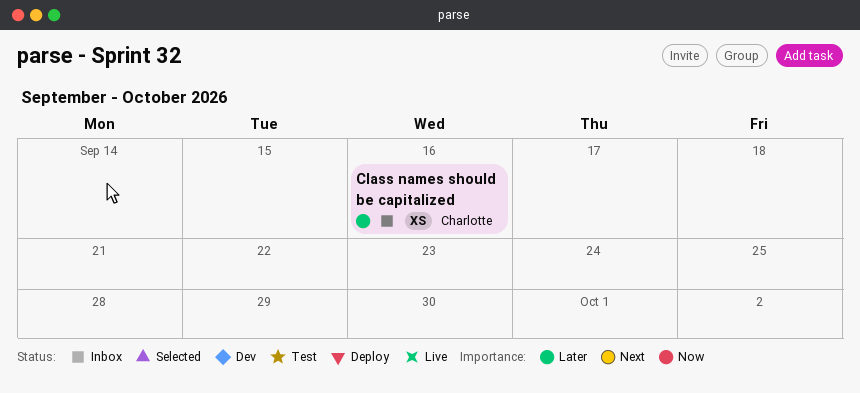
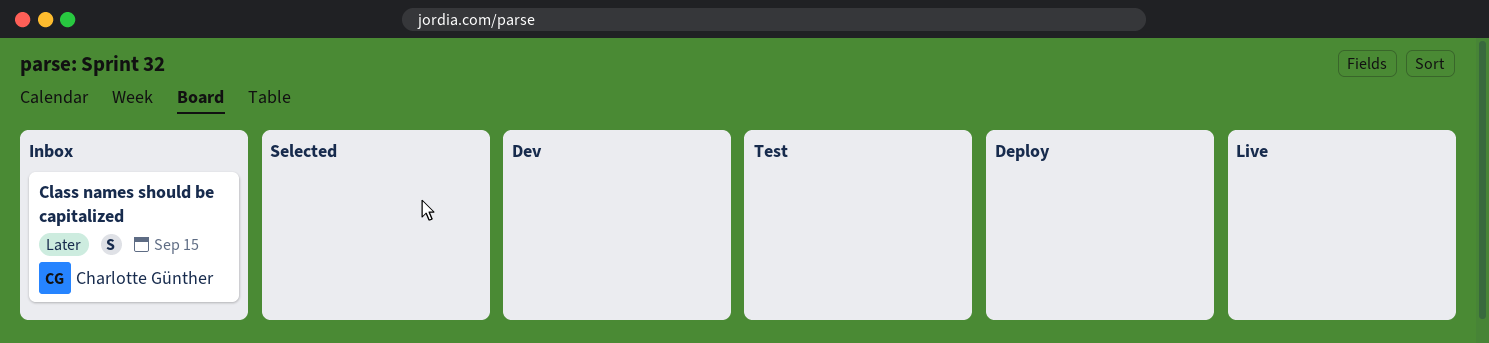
Class names should be capitalized, estimate: XS -> S
Class names should be capitalized, due: Sep 16 -> Sep 15

